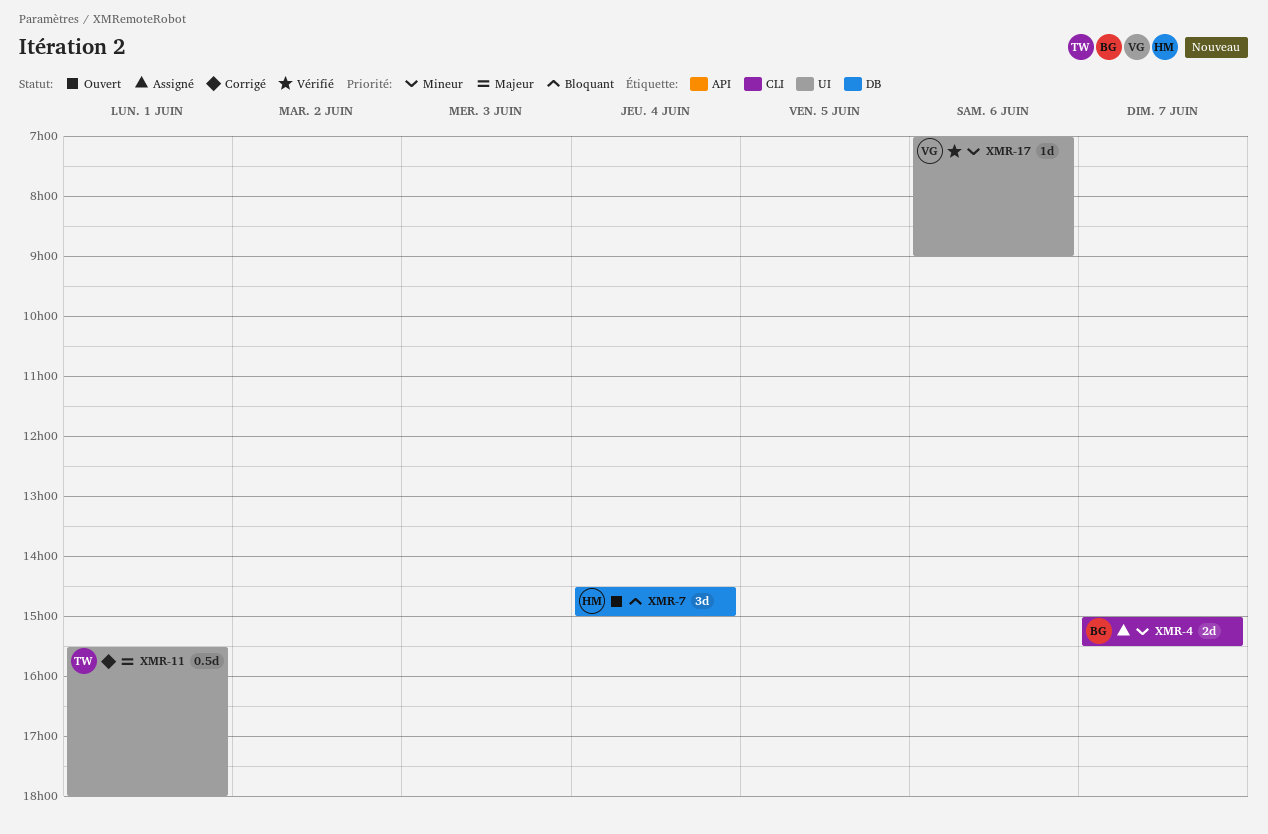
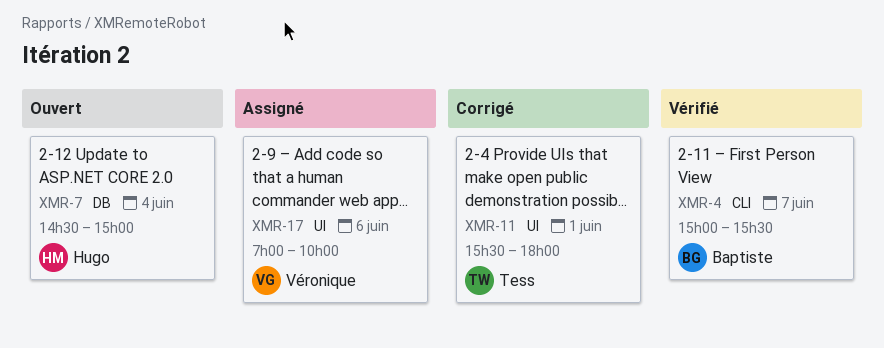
XMR-4, status: Assigné -> Vérifié
XMR-17, status: Vérifié -> Assigné
XMR-17, ends: 09:00 -> 10:00

